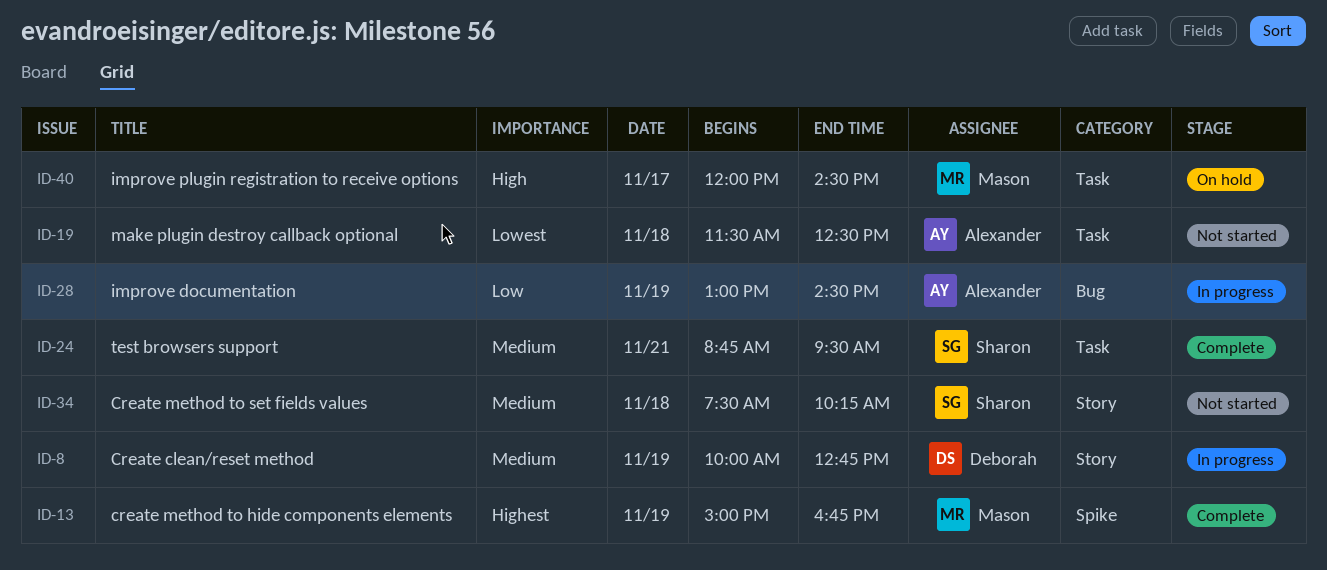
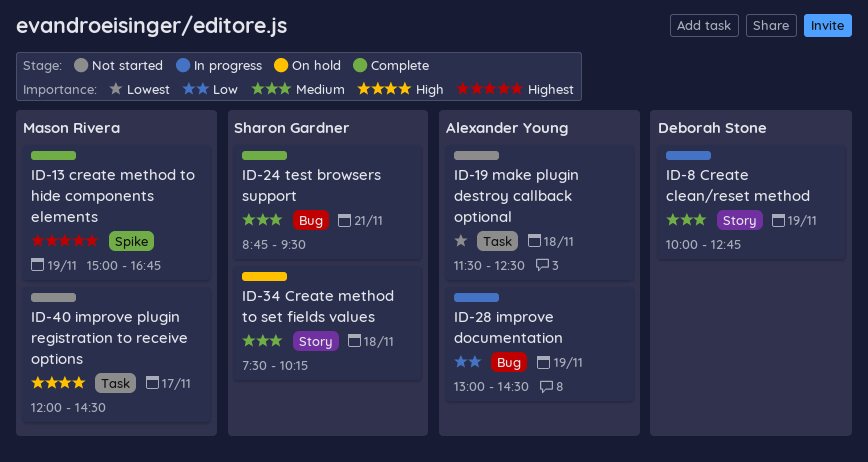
ID-24, label: Task -> Bug
ID-34, status: Not started -> On hold
ID-40, status: On hold -> Not started

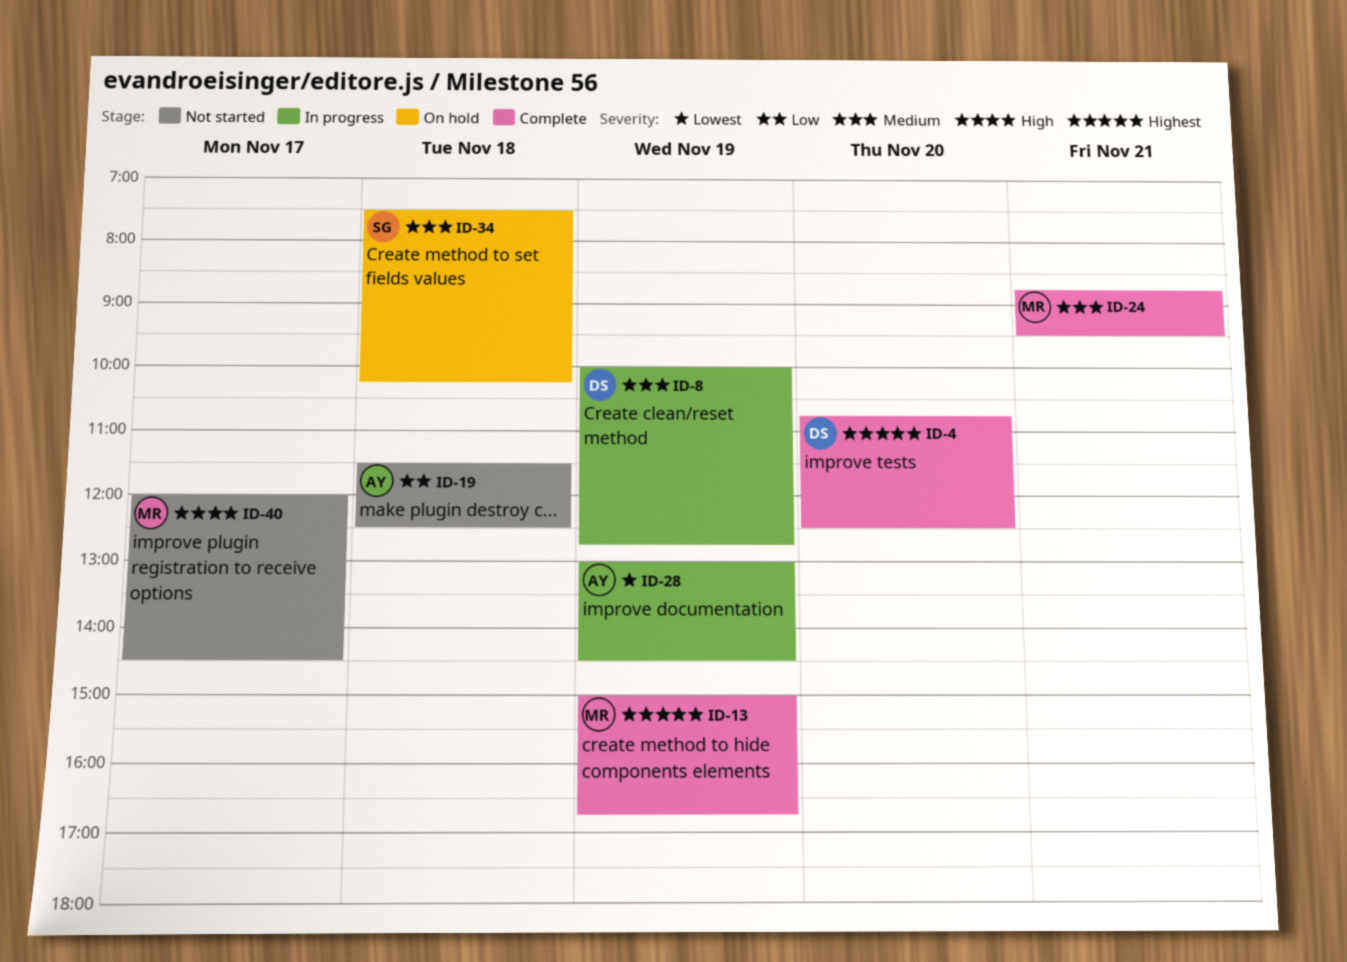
ID-4: none -> present
ID-19, priority: Lowest -> Low
ID-24, owner: Sharon Gardner -> Mason Rivera
ID-28, priority: Low -> Lowest

